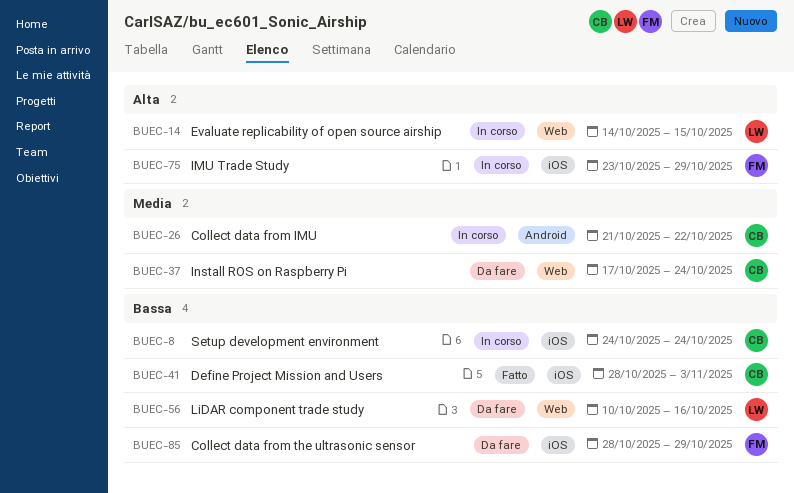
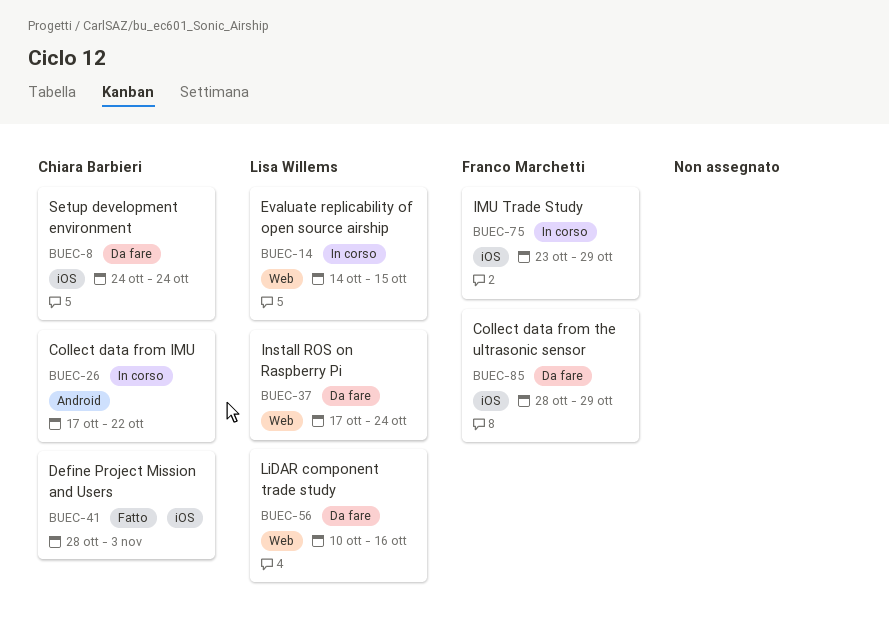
BUEC-8, status: In corso -> Da fare
BUEC-26, start: Oct 21 -> Oct 17
BUEC-37, owner: Chiara Barbieri -> Lisa Willems

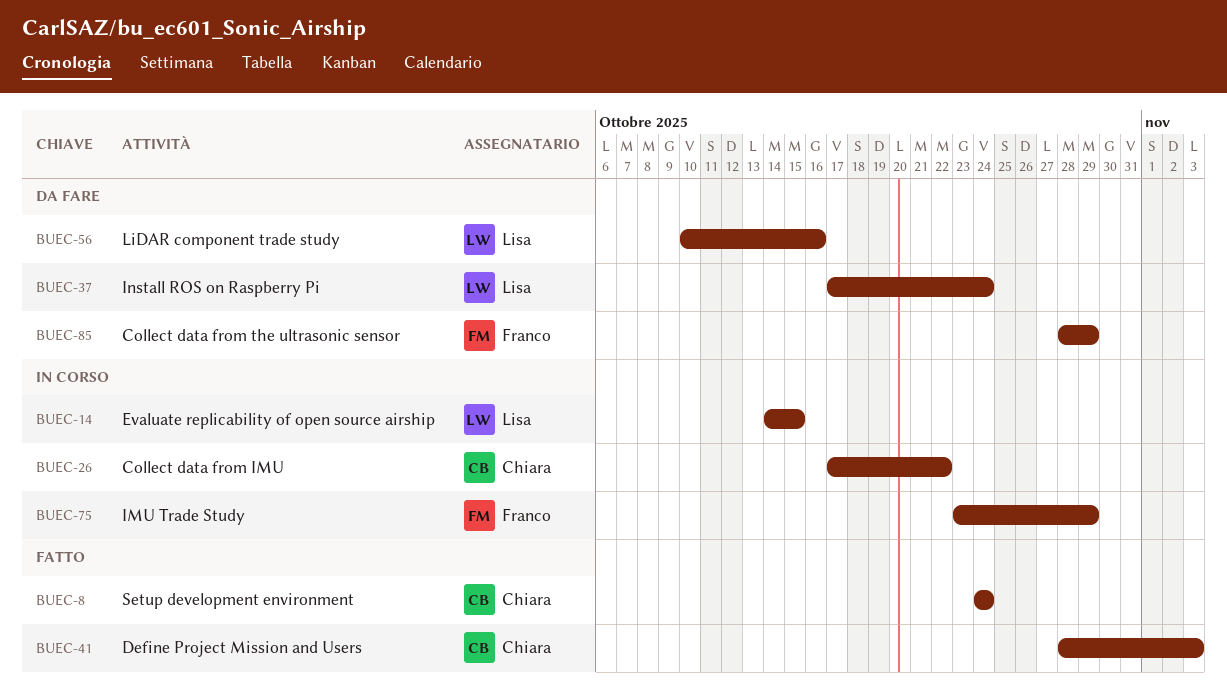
BUEC-8, status: Da fare -> Fatto

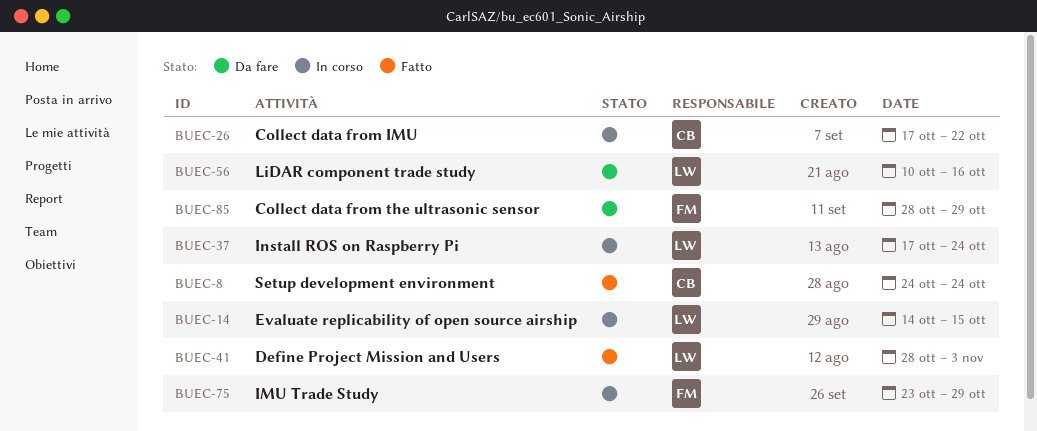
BUEC-37, status: Da fare -> In corso
BUEC-41, owner: Chiara -> Lisa

